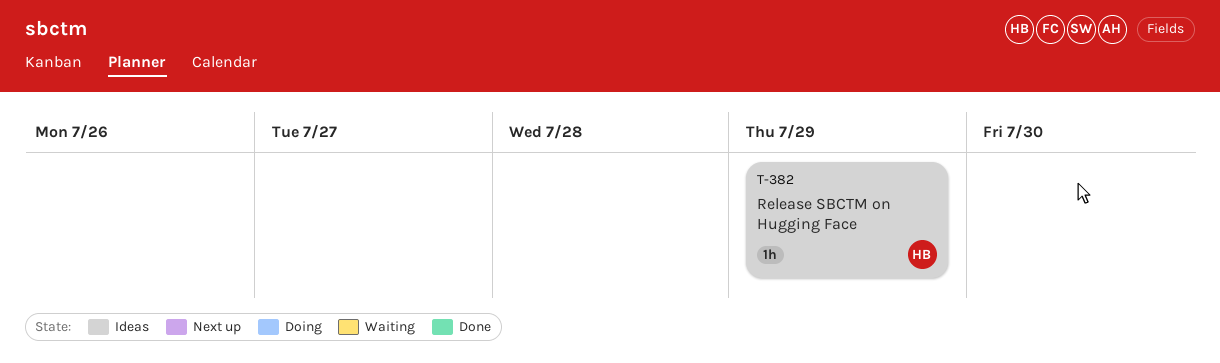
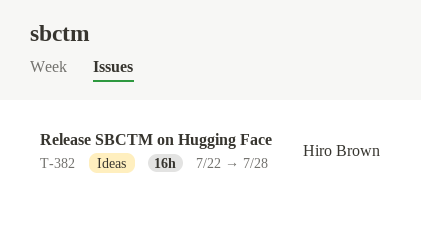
T-382, estimate: 1h -> 16h
T-382, due: Jul 29 -> Jul 28

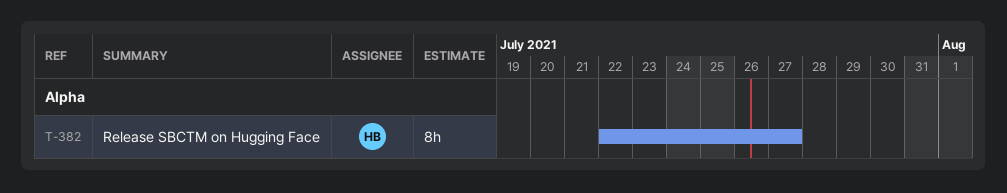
T-382, estimate: 16h -> 8h
T-382, due: Jul 28 -> Jul 27

